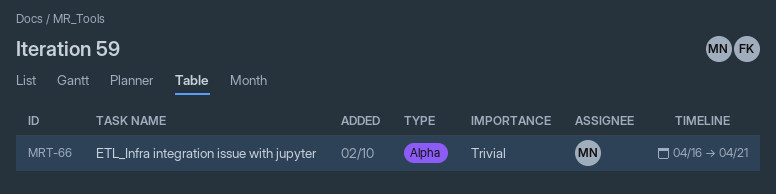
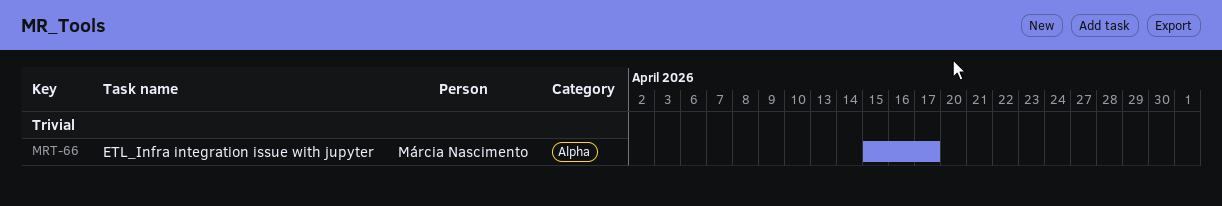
MRT-66, start: Apr 16 -> Apr 15
MRT-66, due: Apr 21 -> Apr 17

